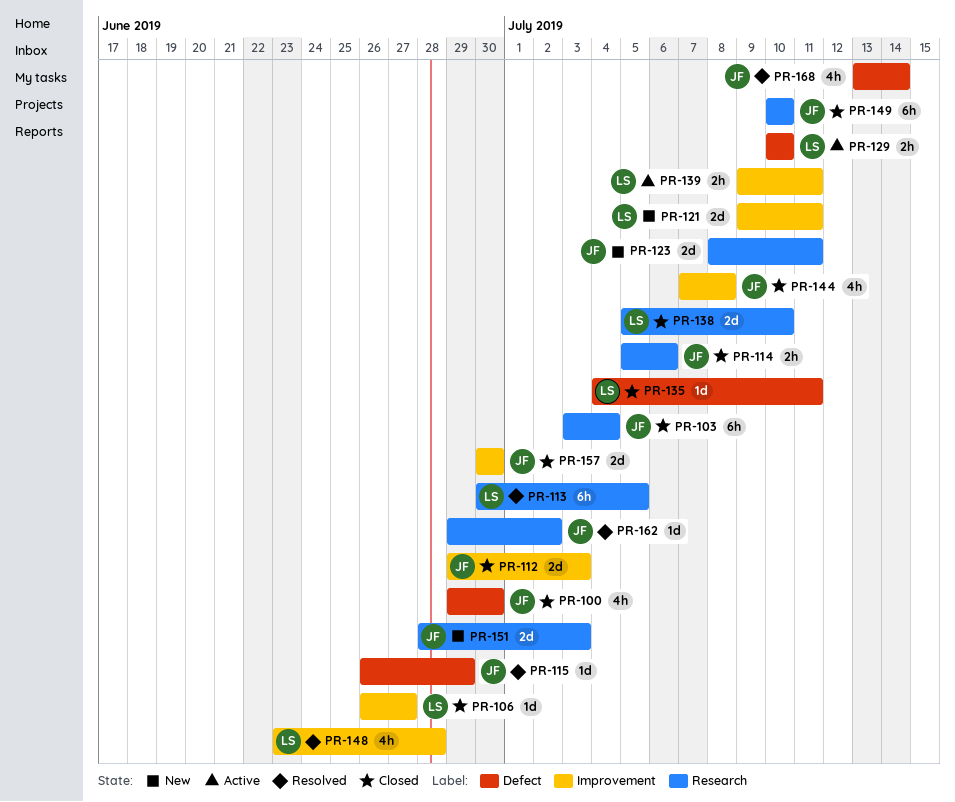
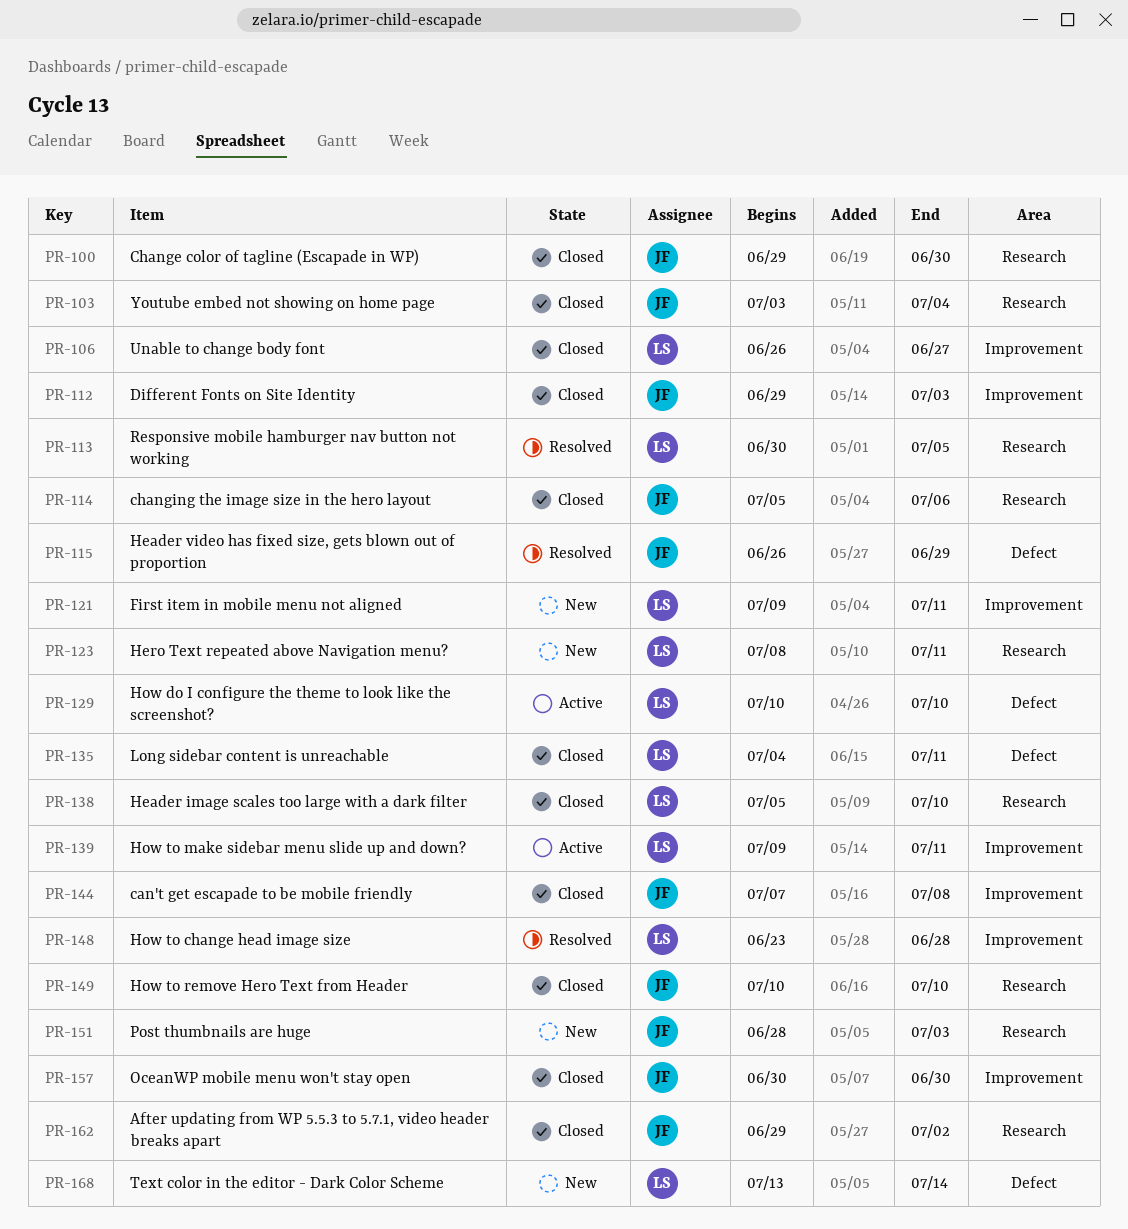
PR-100, label: Defect -> Research
PR-123, owner: JF -> LS
PR-162, status: Resolved -> Closed
PR-168, status: Resolved -> New
PR-168, owner: JF -> LS

